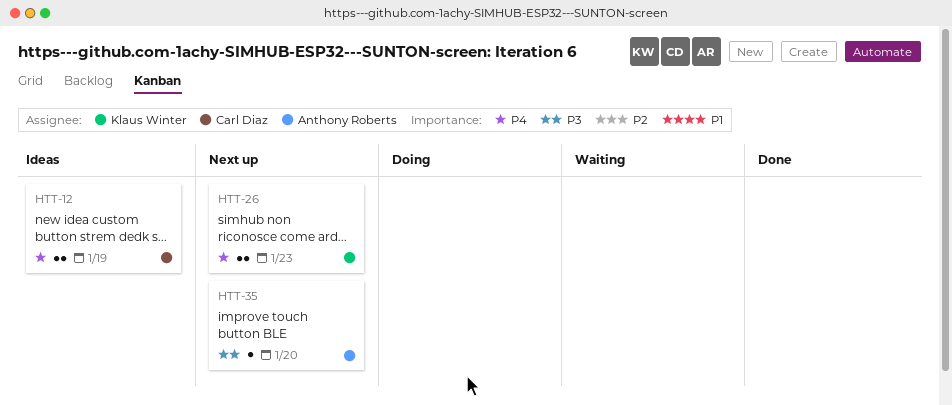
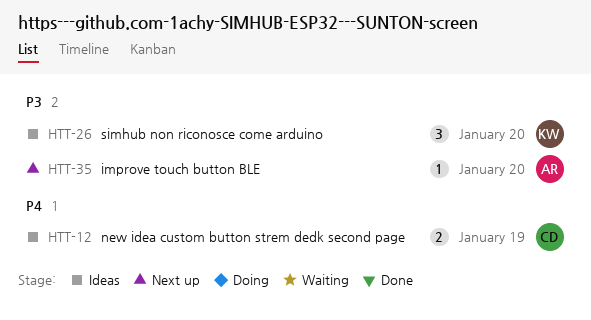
HTT-26, status: Next up -> Ideas
HTT-26, priority: P4 -> P3
HTT-26, estimate: 2 -> 3
HTT-26, due: Jan 23 -> Jan 20

